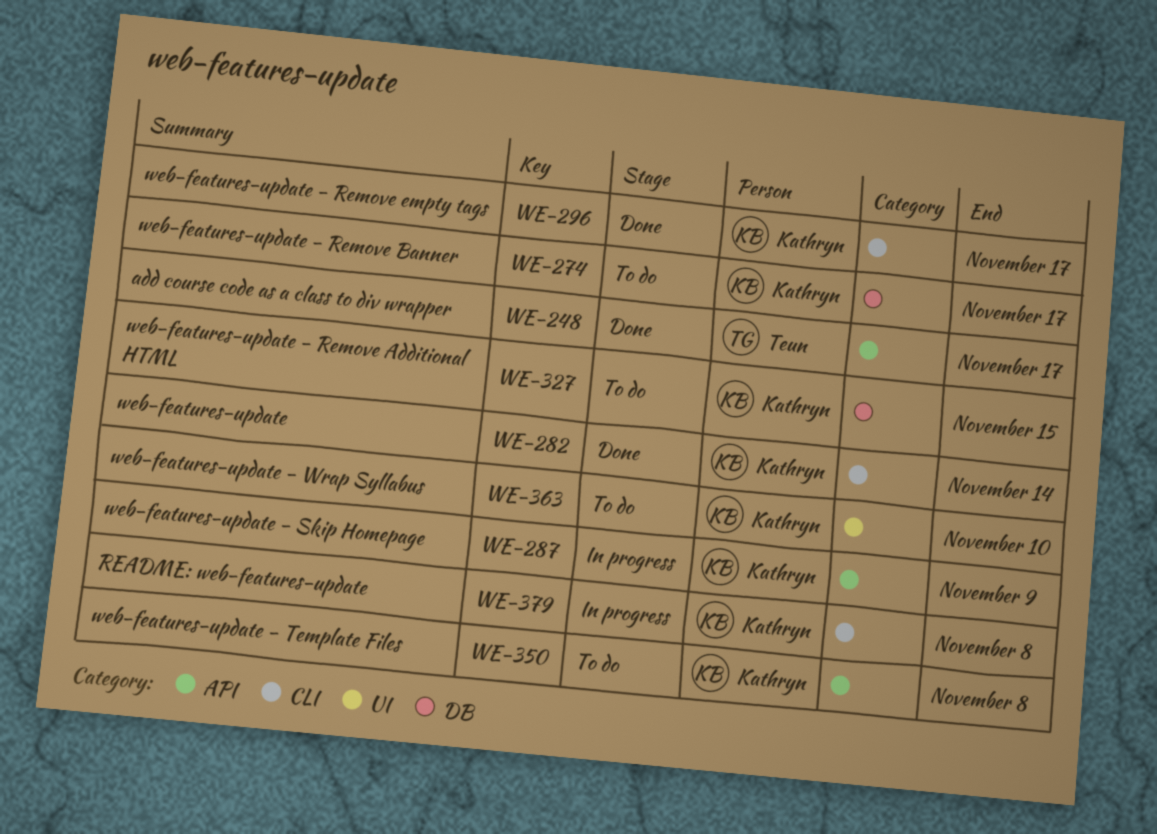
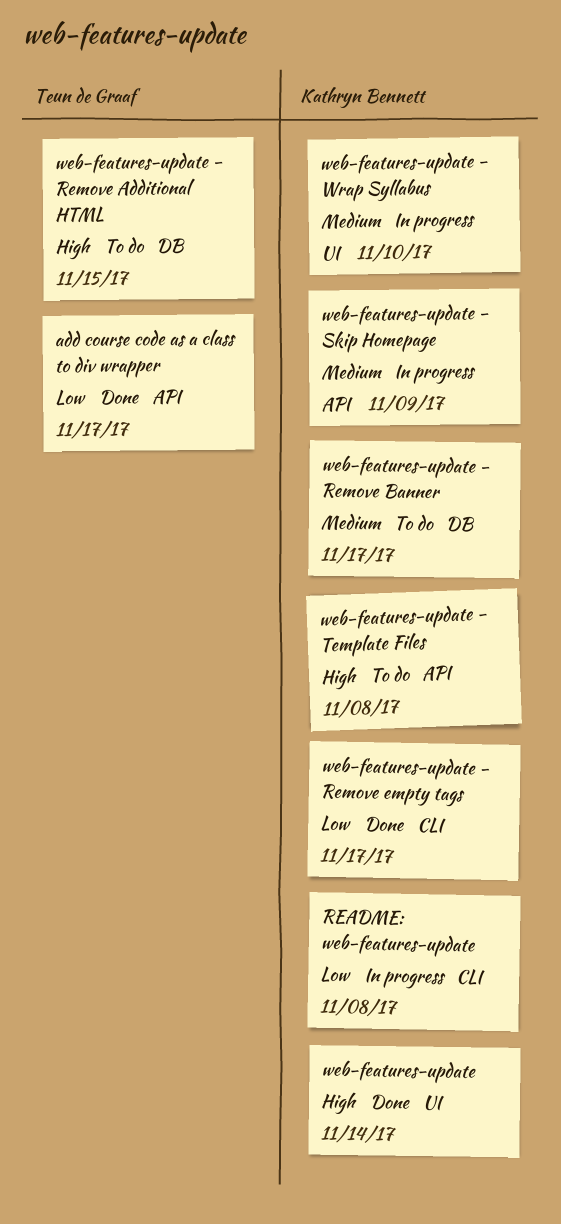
web-features-update, label: CLI -> UI
web-features-update - Remove Additional HTML, owner: Kathryn Bennett -> Teun de Graaf
web-features-update - Wrap Syllabus, status: To do -> In progress

